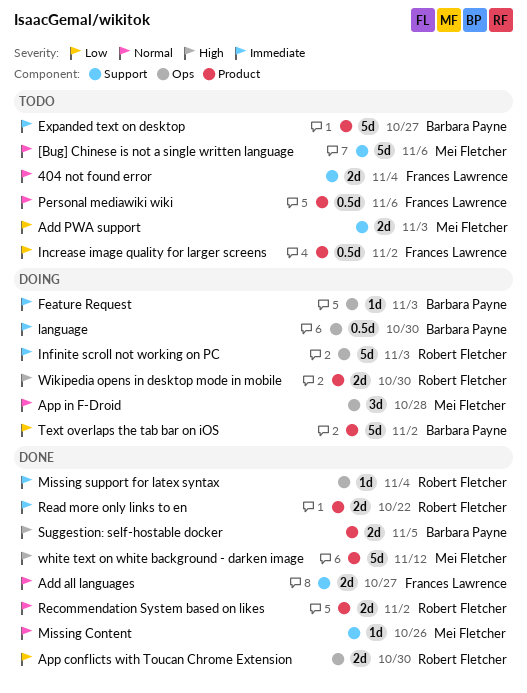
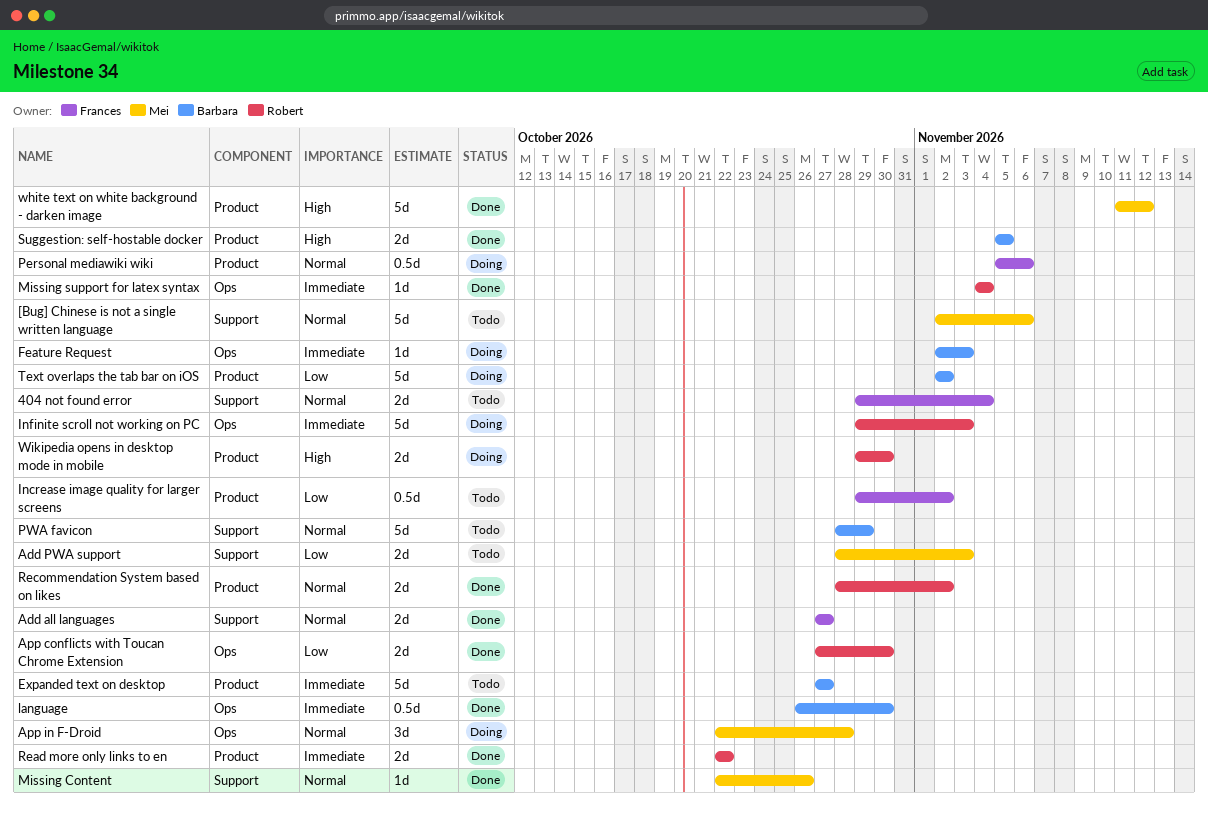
language, status: Doing -> Done
Personal mediawiki wiki, status: Todo -> Doing
PWA favicon: none -> present

